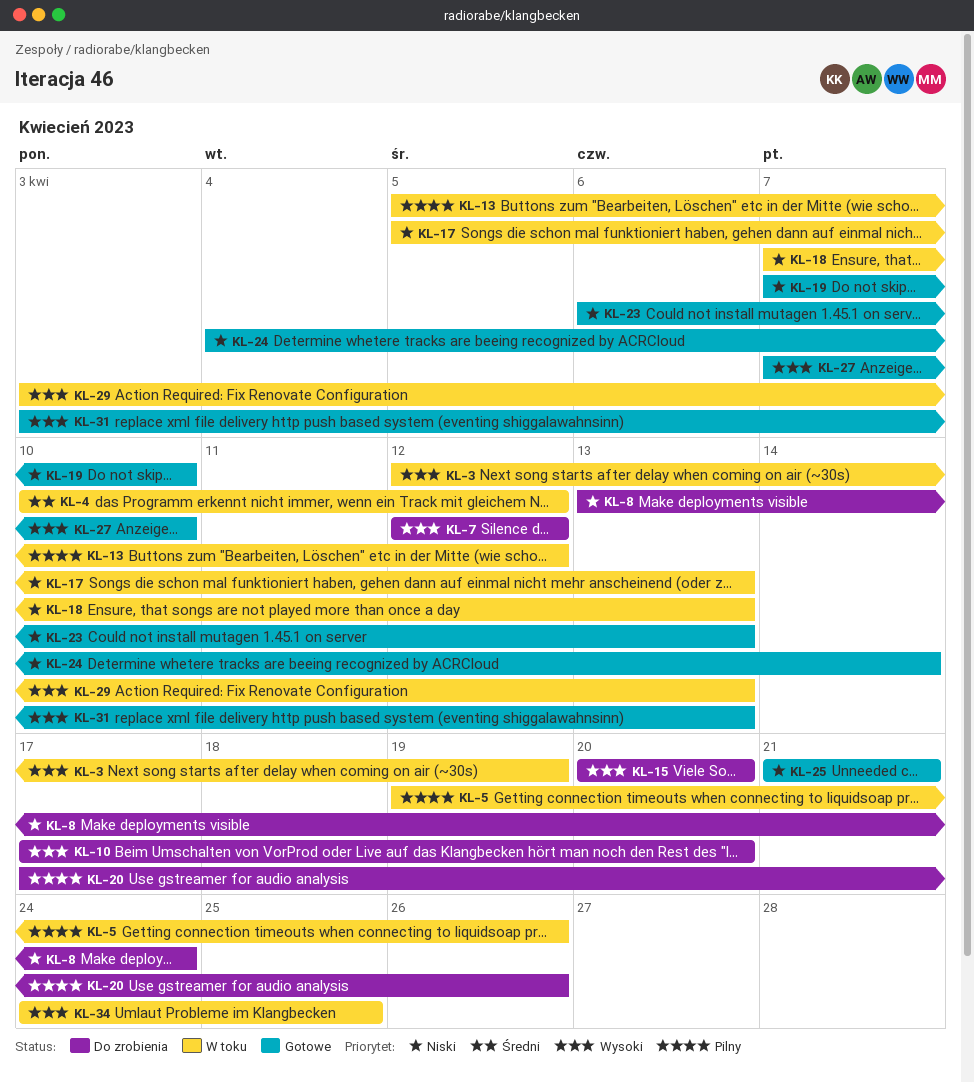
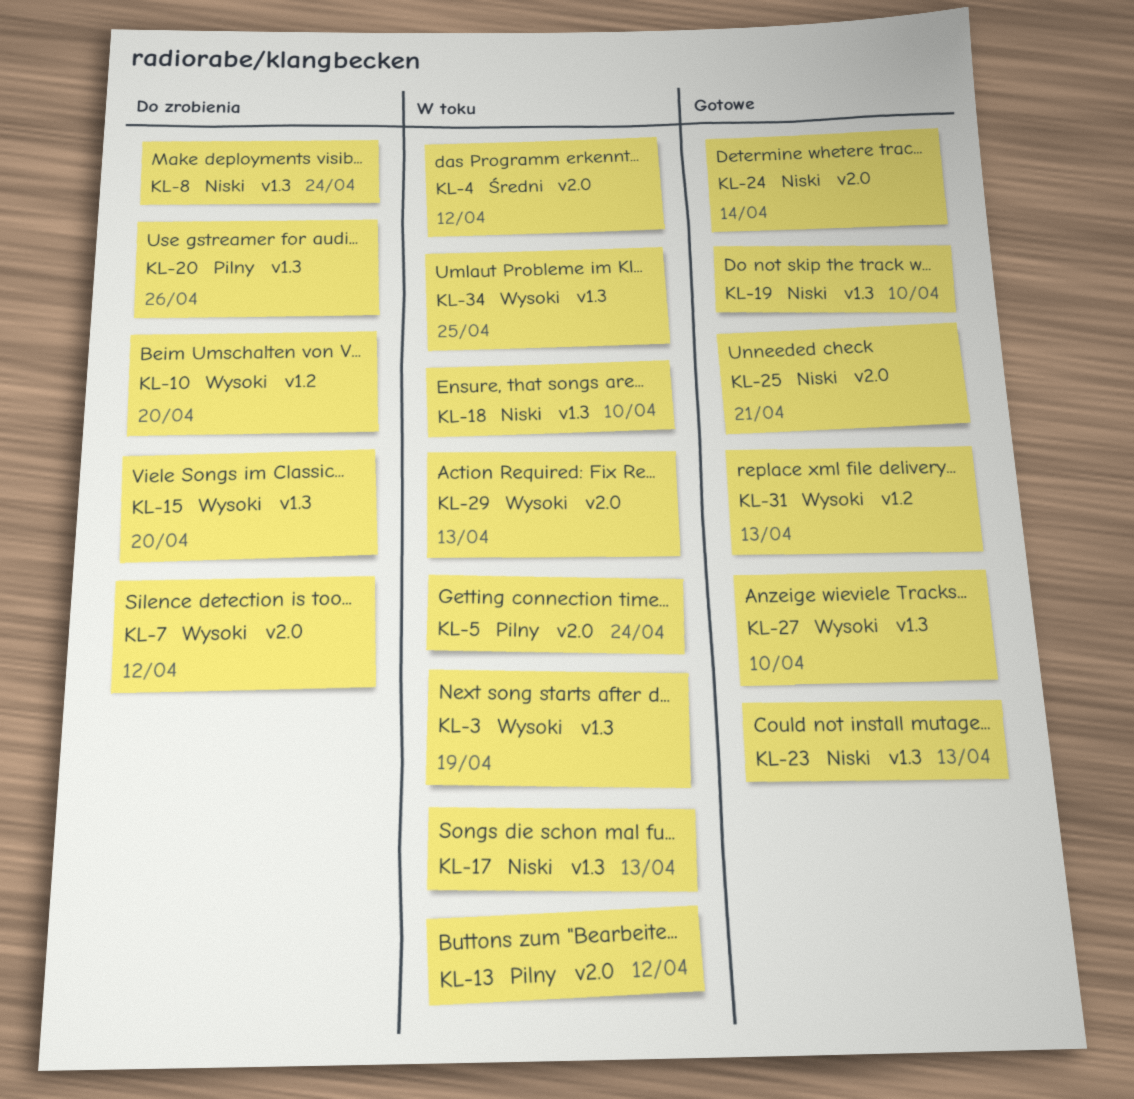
KL-5, due: Apr 26 -> Apr 24
KL-18, due: Apr 13 -> Apr 10

